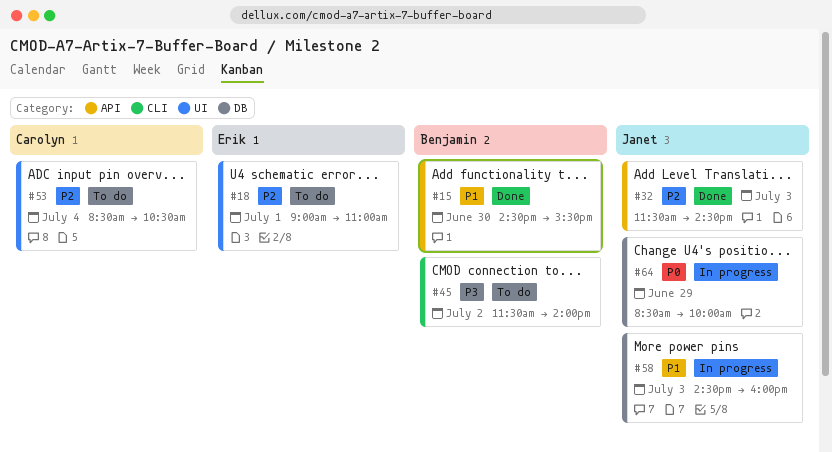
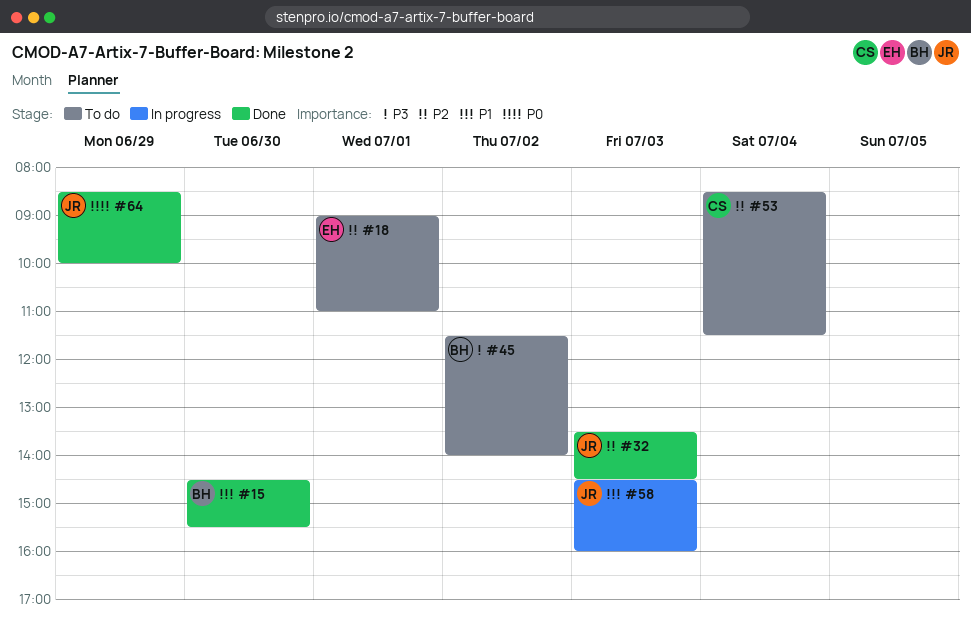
#32, begins: 11:30 -> 13:30
#53, ends: 10:30 -> 11:30
#64, status: In progress -> Done

